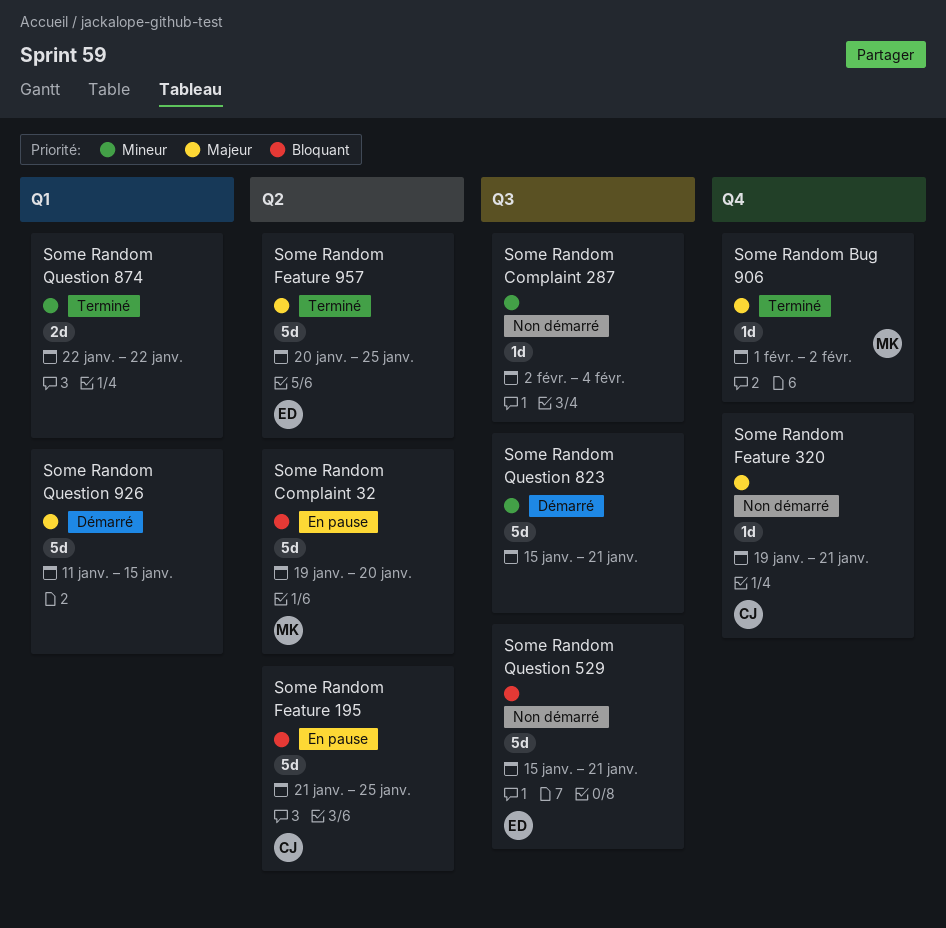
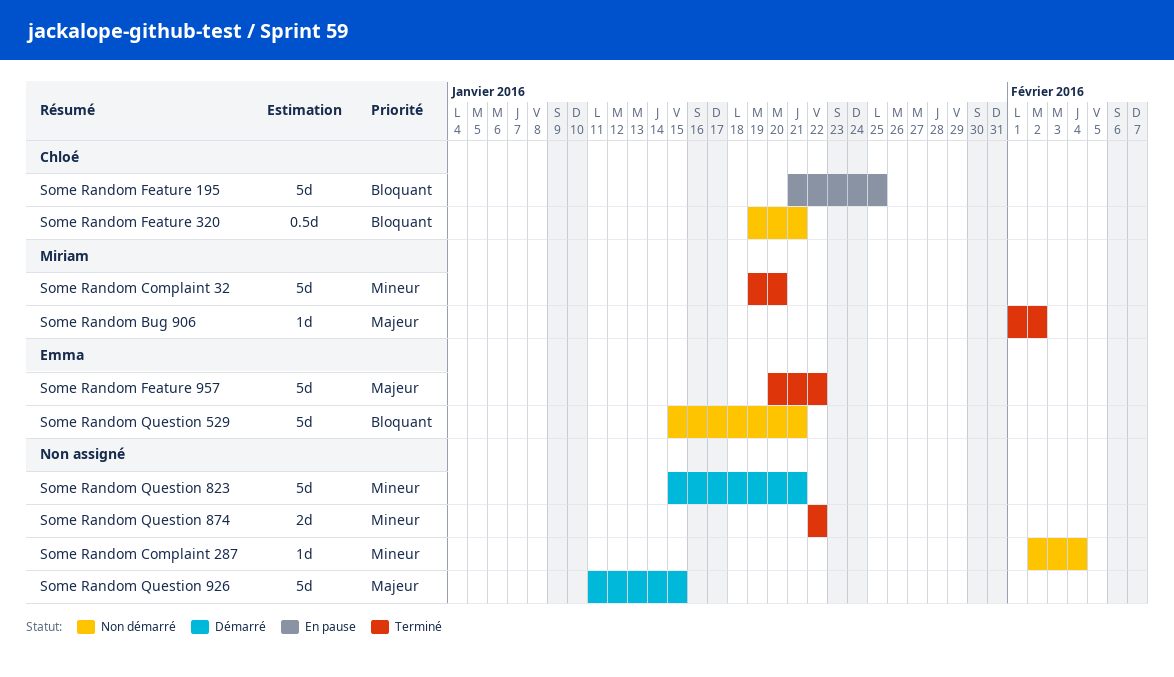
Some Random Complaint 32, status: En pause -> Terminé
Some Random Complaint 32, priority: Bloquant -> Mineur
Some Random Feature 320, priority: Majeur -> Bloquant
Some Random Feature 320, estimate: 1d -> 0.5d
Some Random Feature 957, due: Jan 25 -> Jan 22

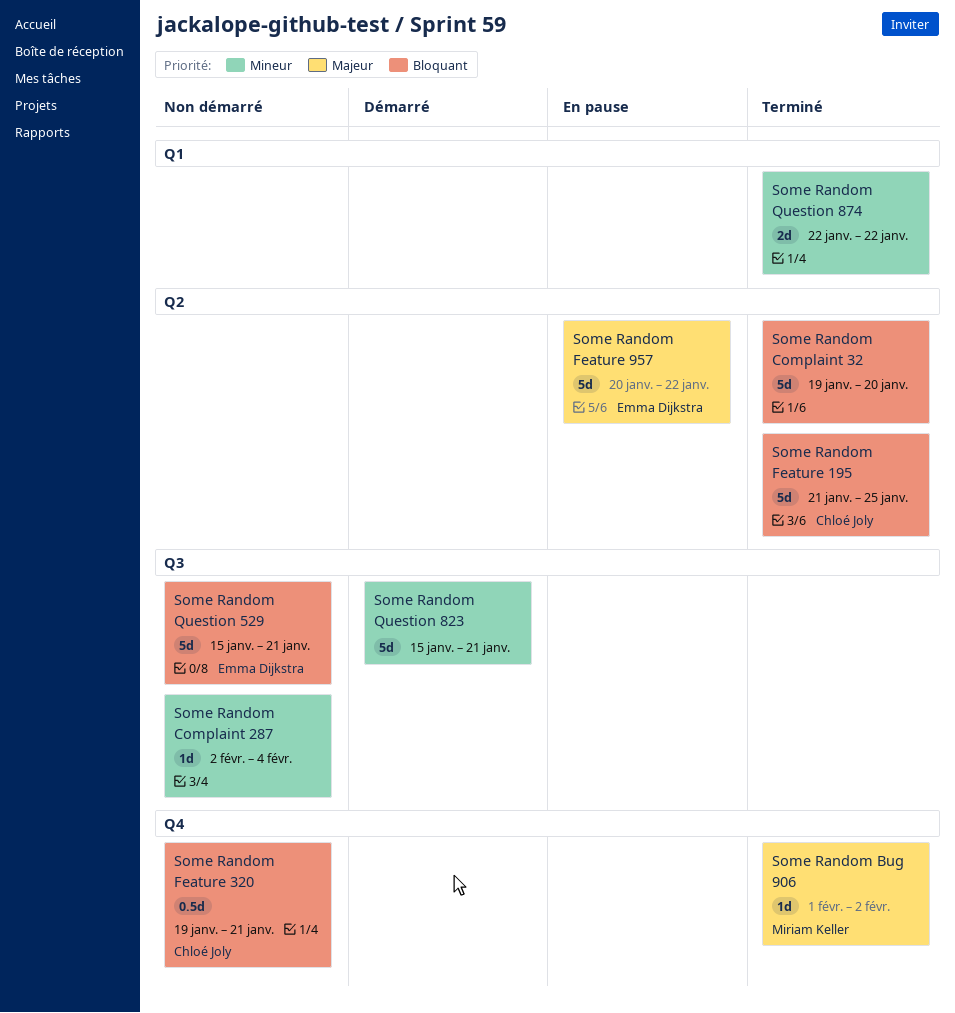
Some Random Complaint 32, owner: Miriam Keller -> none
Some Random Complaint 32, priority: Mineur -> Bloquant
Some Random Feature 195, status: En pause -> Terminé
Some Random Feature 957, status: Terminé -> En pause
Some Random Question 926: present -> none

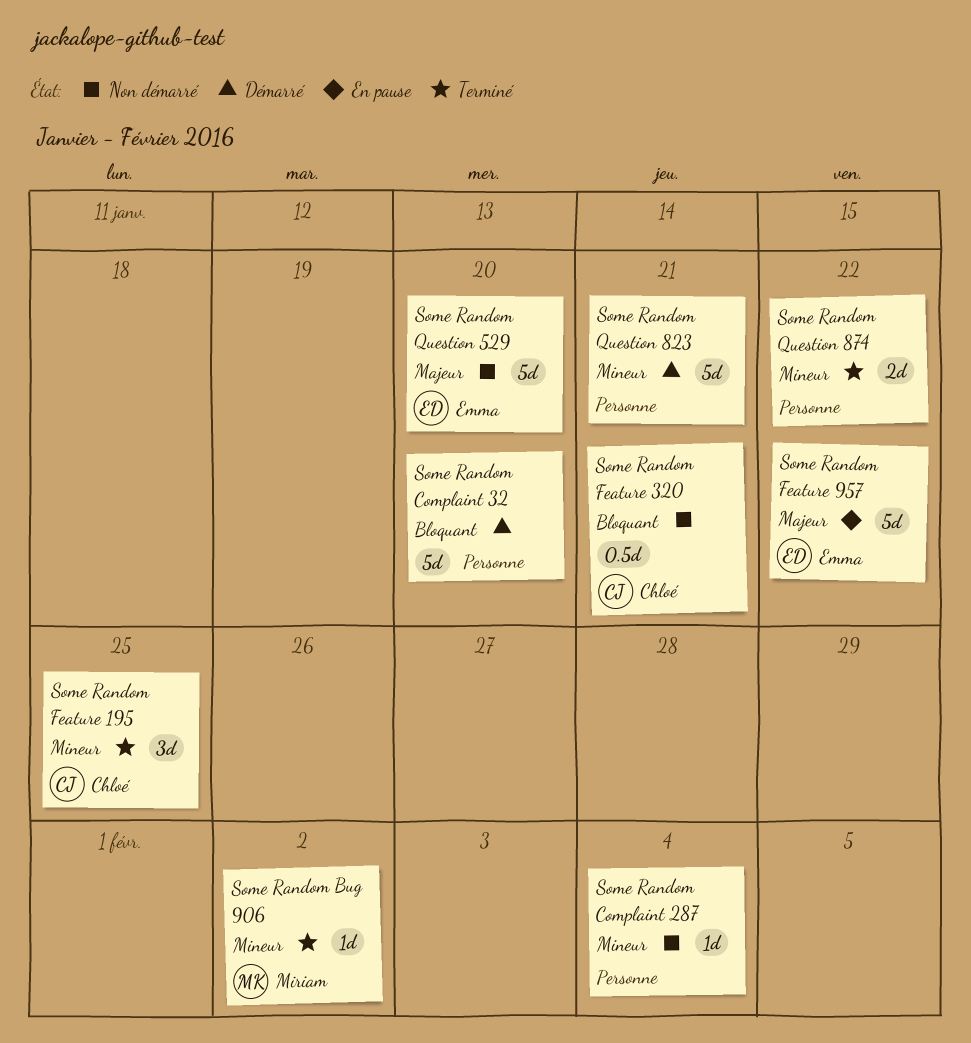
Some Random Bug 906, priority: Majeur -> Mineur
Some Random Complaint 32, status: Terminé -> Démarré
Some Random Feature 195, priority: Bloquant -> Mineur
Some Random Feature 195, estimate: 5d -> 3d
Some Random Question 529, priority: Bloquant -> Majeur
Some Random Question 529, due: Jan 21 -> Jan 20

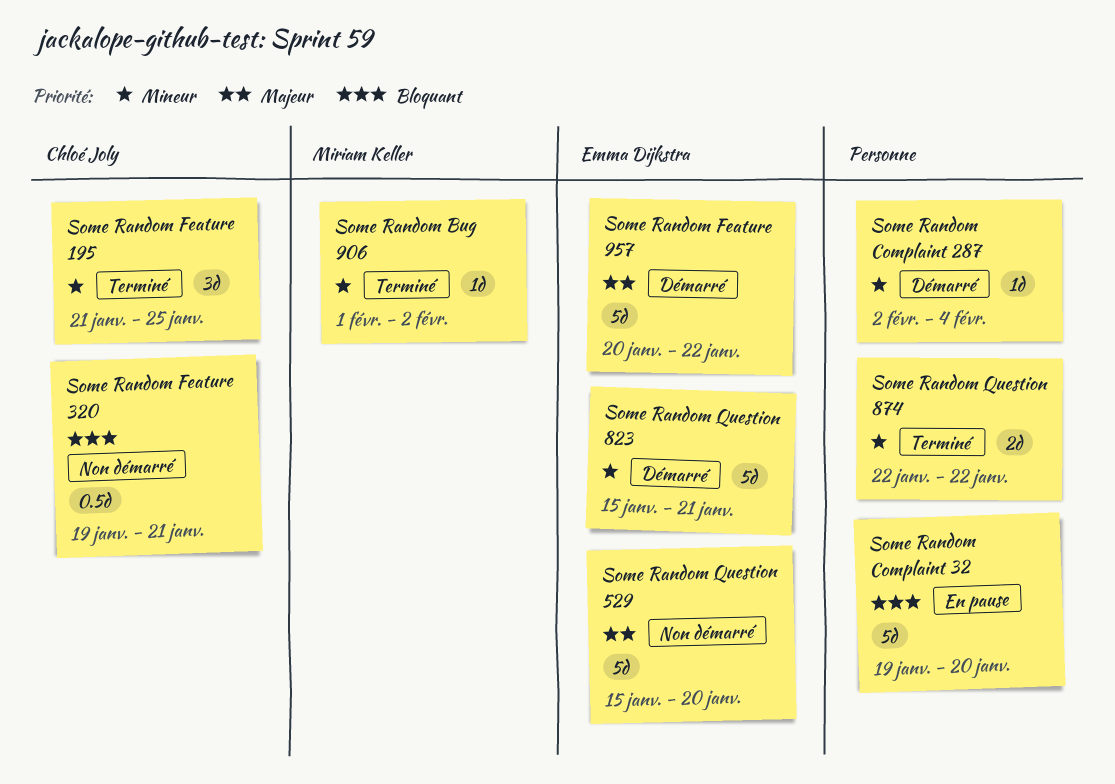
Some Random Complaint 287, status: Non démarré -> Démarré
Some Random Complaint 32, status: Démarré -> En pause
Some Random Feature 957, status: En pause -> Démarré
Some Random Question 823, owner: none -> Emma Dijkstra

